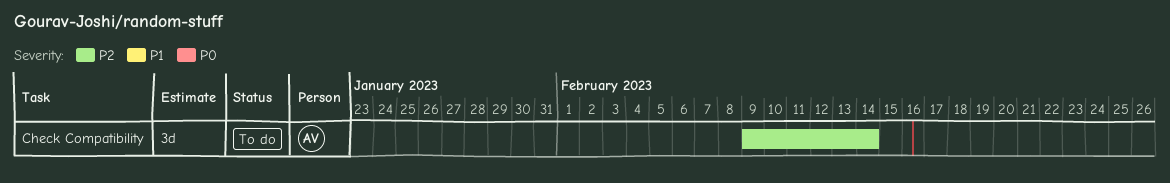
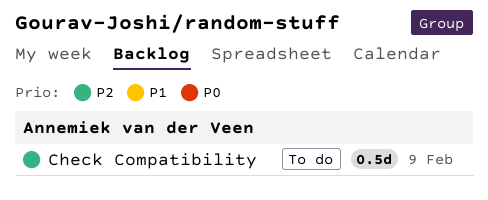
Check Compatibility, estimate: 3d -> 0.5d
Check Compatibility, due: Feb 14 -> Feb 9

